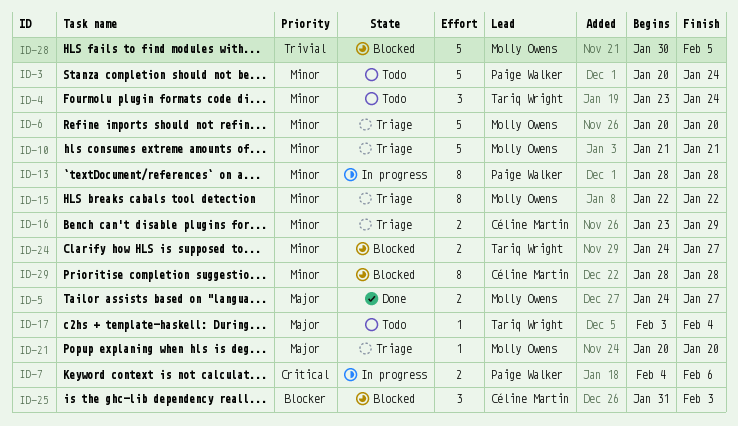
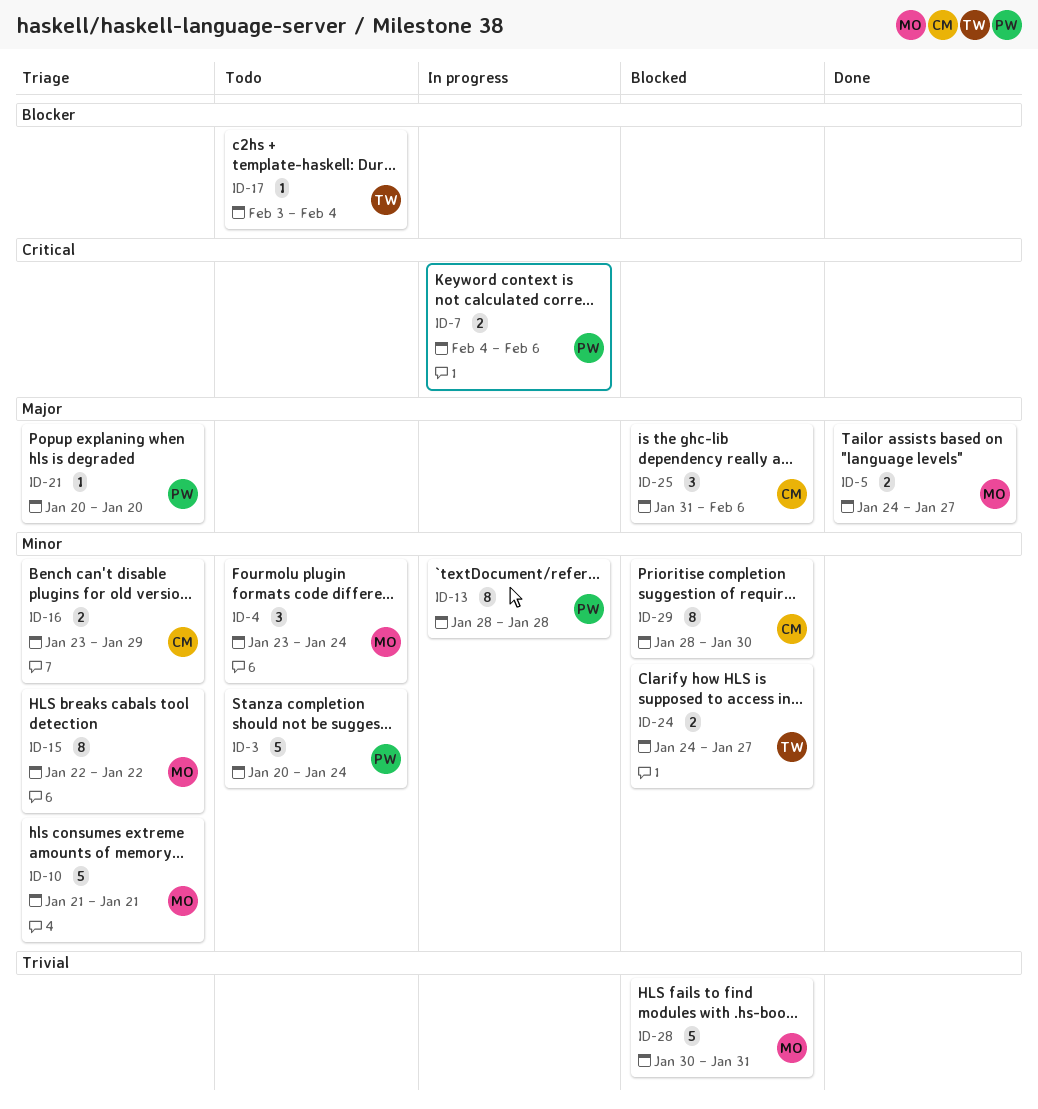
ID-4, owner: Tariq Wright -> Molly Owens
ID-6: present -> none
ID-17, priority: Major -> Blocker
ID-21, owner: Molly Owens -> Paige Walker
ID-25, priority: Blocker -> Major
ID-25, due: Feb 3 -> Feb 6
ID-28, due: Feb 5 -> Jan 31
ID-29, due: Jan 28 -> Jan 30

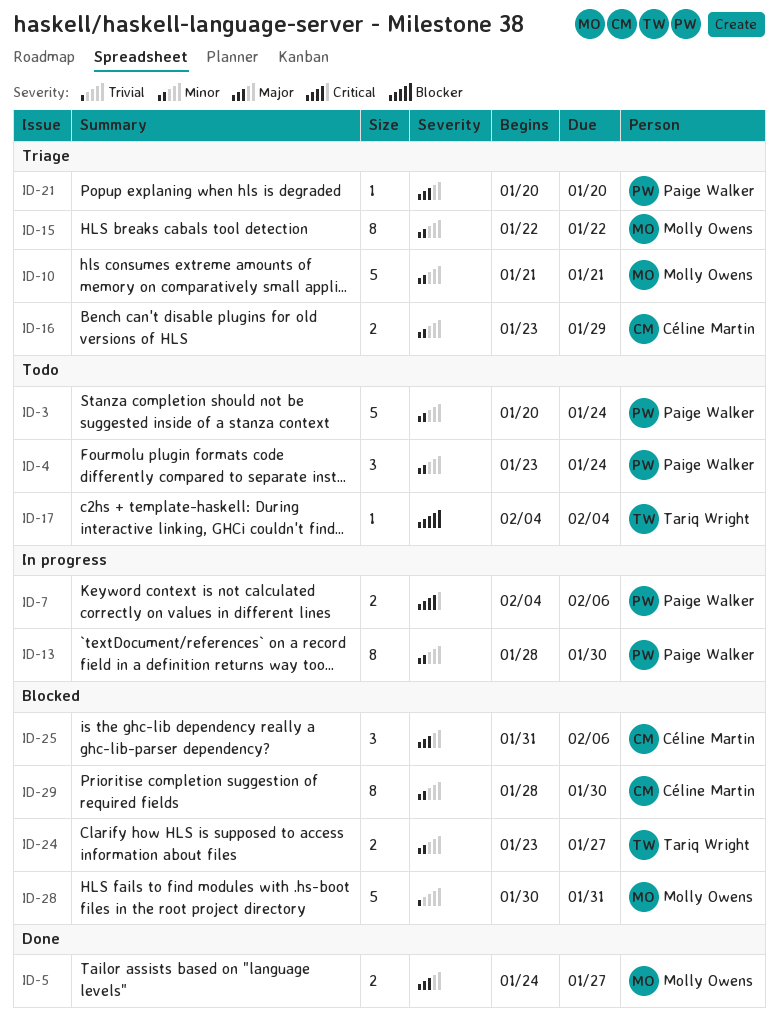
ID-4, owner: Molly Owens -> Paige Walker
ID-13, due: Jan 28 -> Jan 30
ID-17, start: Feb 3 -> Feb 4
ID-24, start: Jan 24 -> Jan 23

